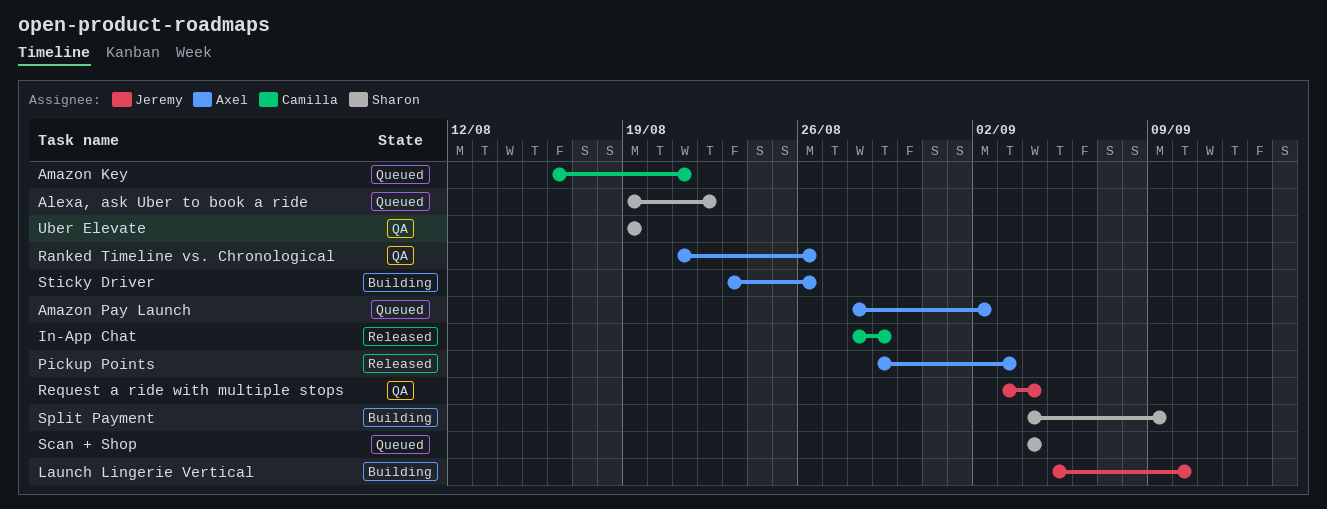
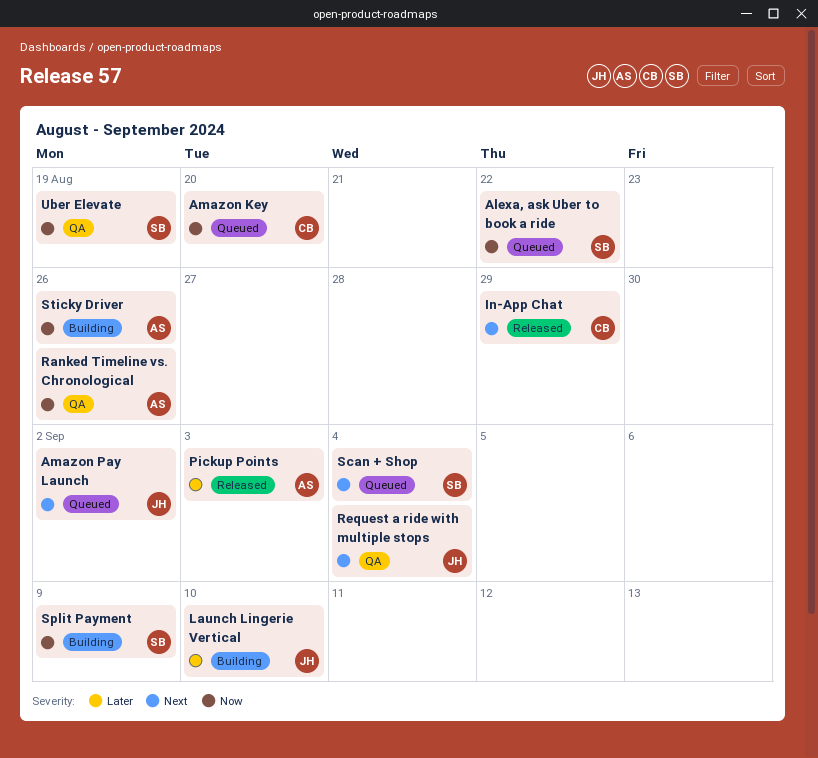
Amazon Key, due: Aug 21 -> Aug 20
Amazon Pay Launch, owner: Axel -> Jeremy

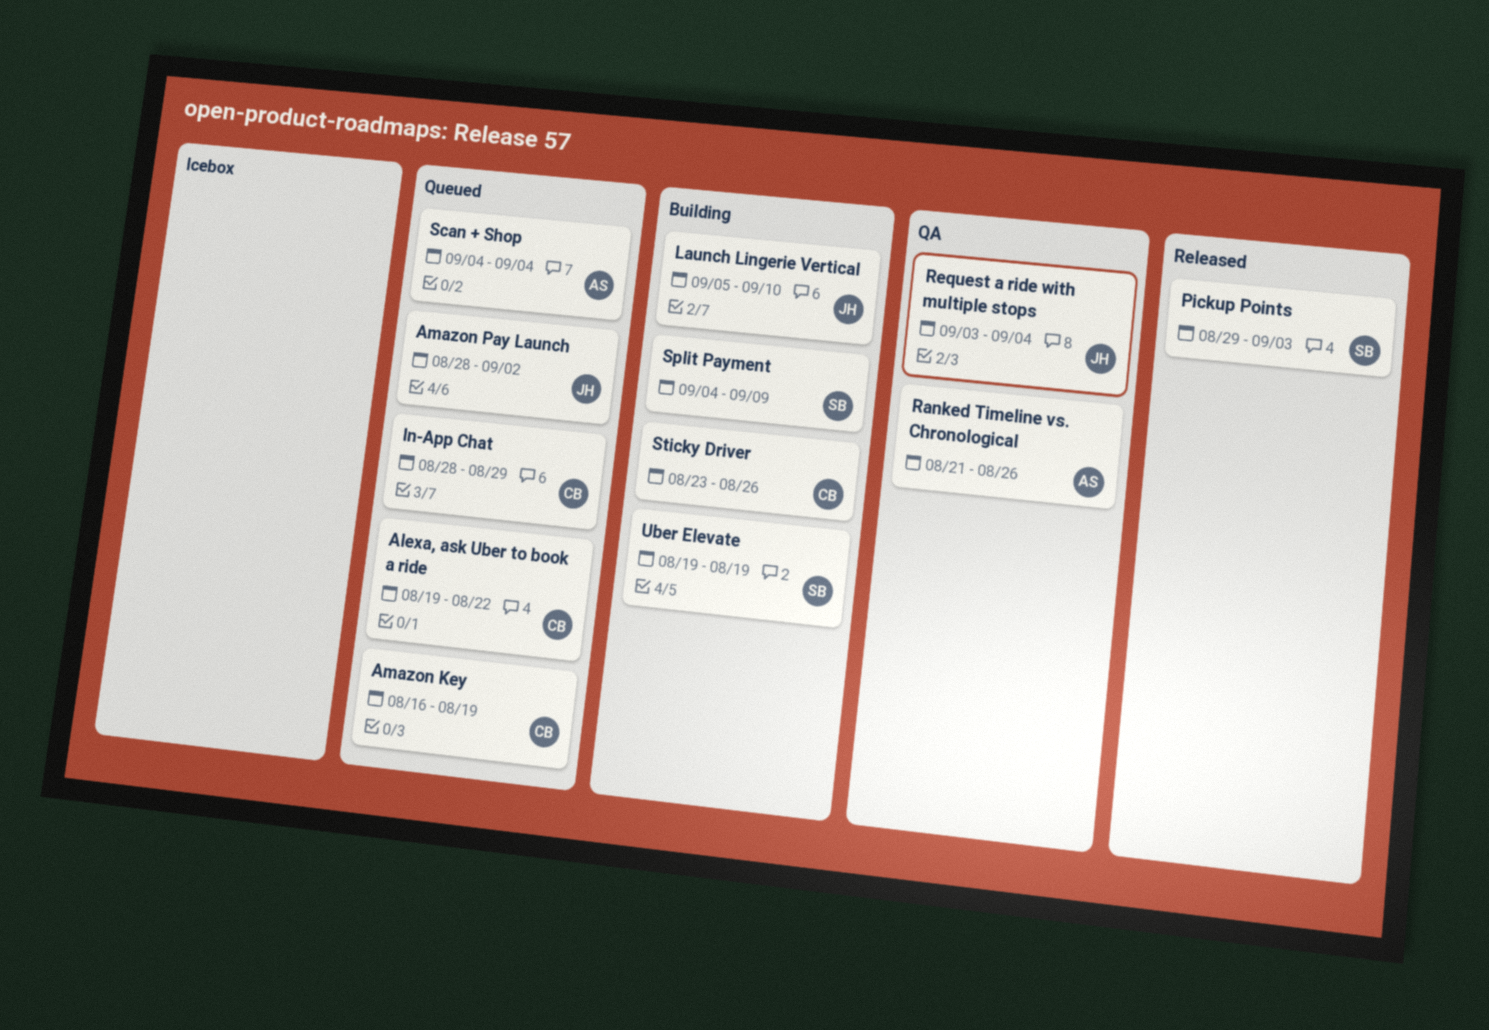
Alexa, ask Uber to book a ride, owner: SB -> CB
Amazon Key, due: Aug 20 -> Aug 19
In-App Chat, status: Released -> Queued
Pickup Points, owner: AS -> SB
Scan + Shop, owner: SB -> AS
Sticky Driver, owner: AS -> CB
Uber Elevate, status: QA -> Building

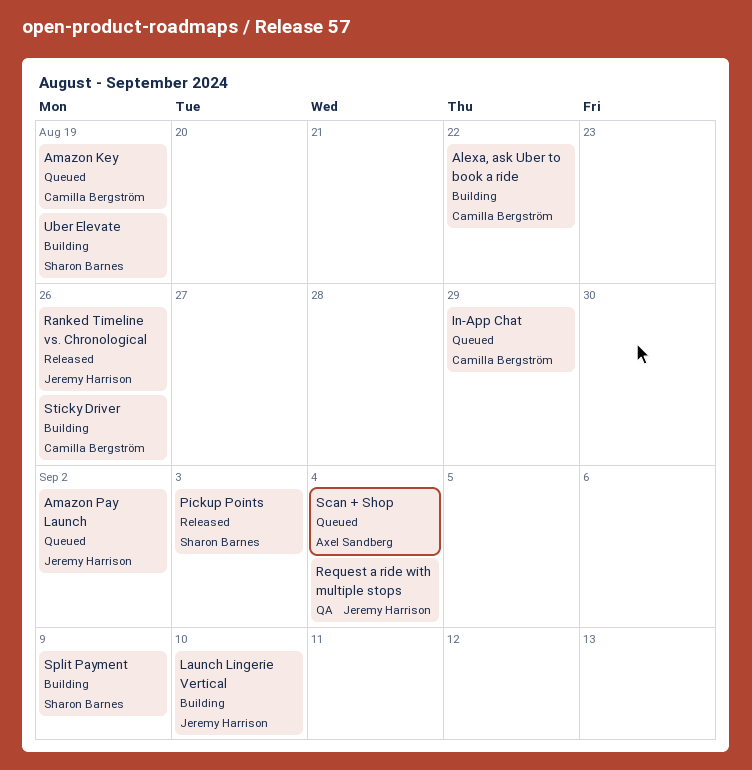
Alexa, ask Uber to book a ride, status: Queued -> Building
Ranked Timeline vs. Chronological, status: QA -> Released
Ranked Timeline vs. Chronological, owner: Axel Sandberg -> Jeremy Harrison

